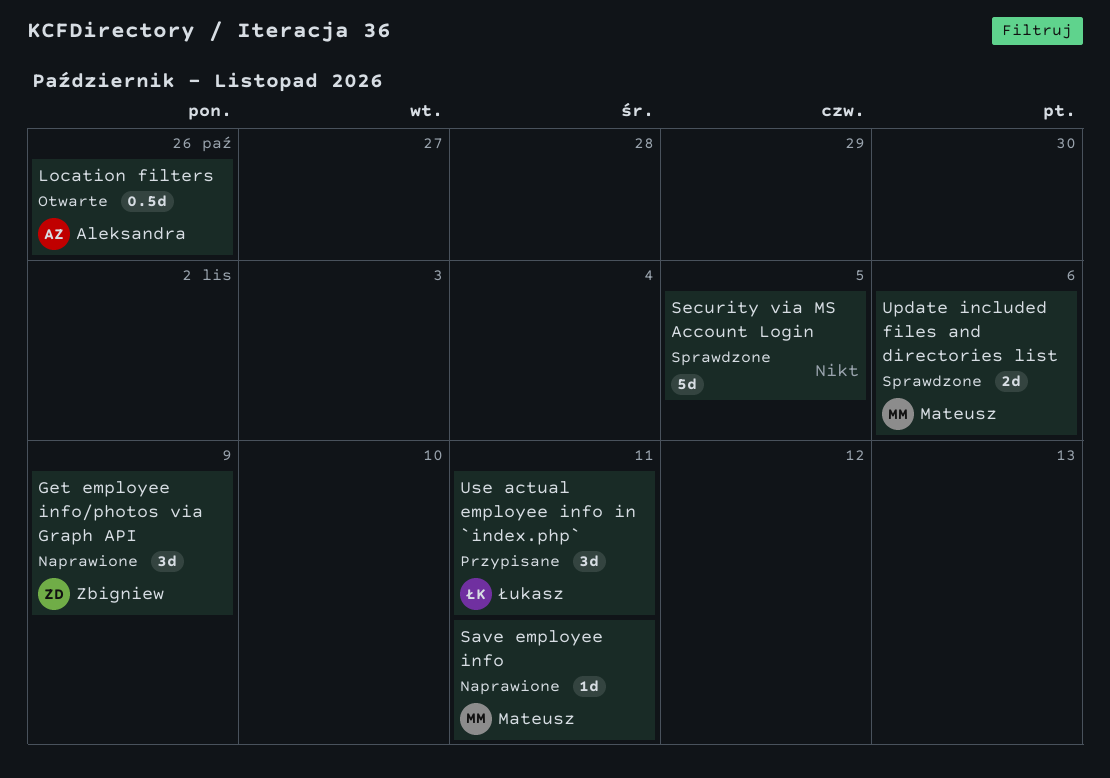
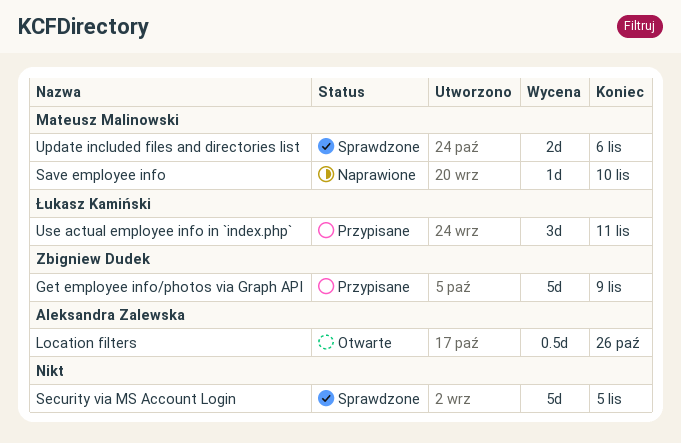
Get employee info/photos via Graph API, status: Naprawione -> Przypisane
Get employee info/photos via Graph API, estimate: 3d -> 5d
Save employee info, due: Nov 11 -> Nov 10

